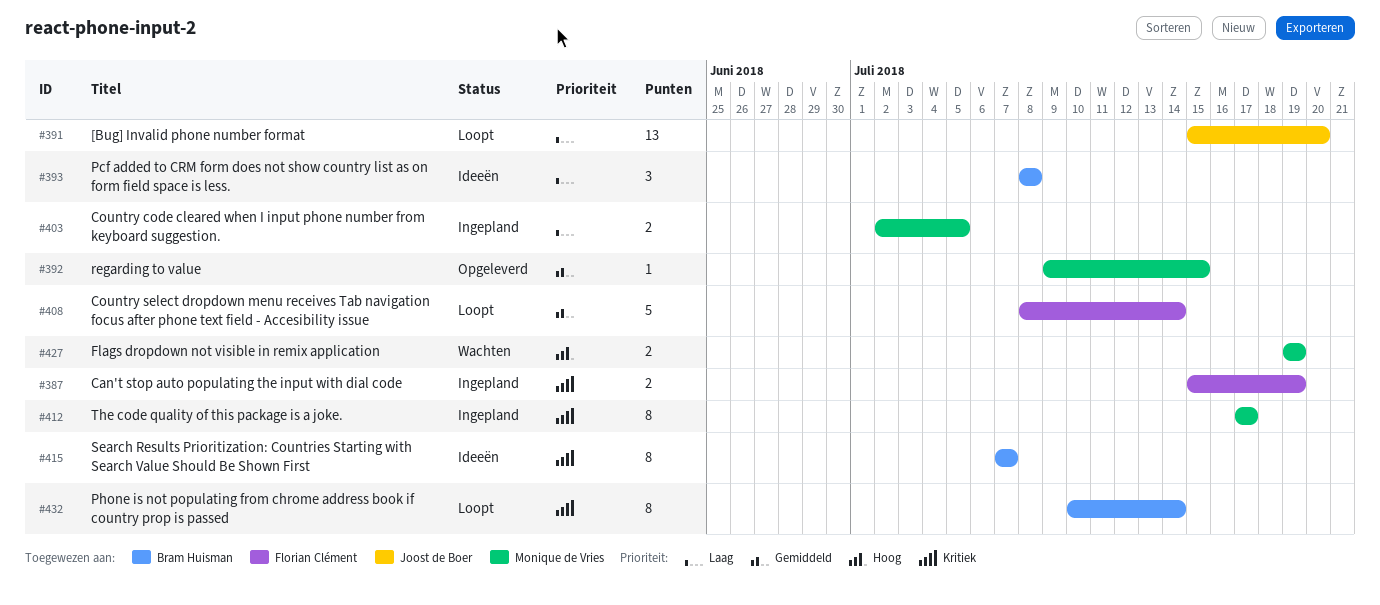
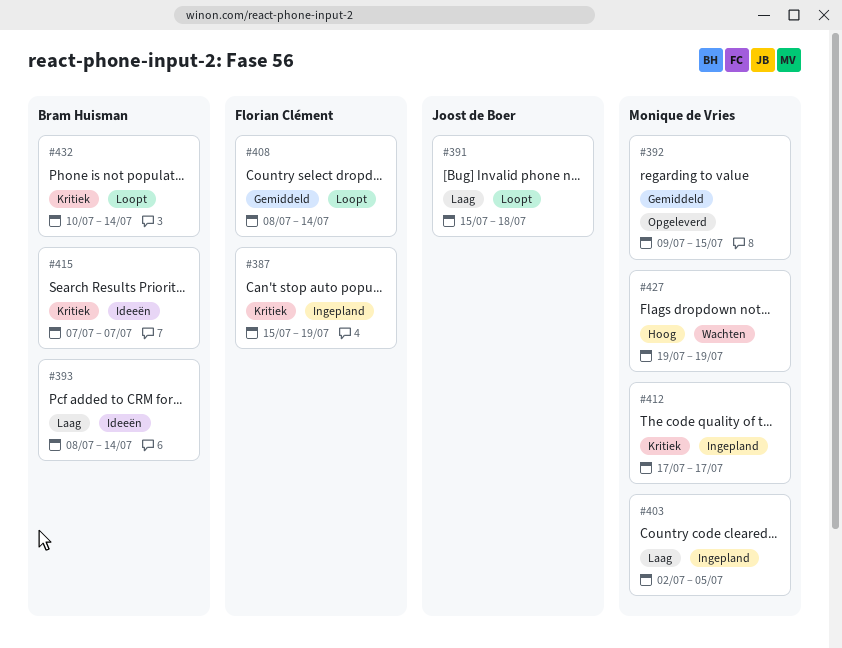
#391, due: Jul 20 -> Jul 18
#393, due: Jul 8 -> Jul 14

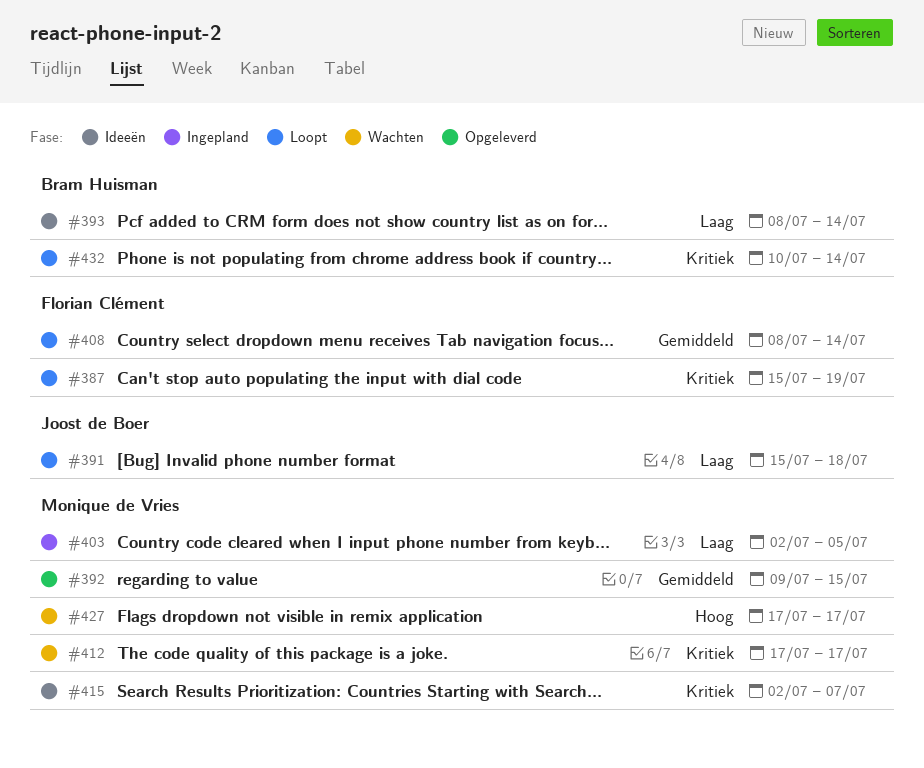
#387, status: Ingepland -> Loopt
#412, status: Ingepland -> Wachten
#415, owner: Bram Huisman -> Monique de Vries
#415, start: Jul 7 -> Jul 2
#427, start: Jul 19 -> Jul 17
#427, due: Jul 19 -> Jul 17

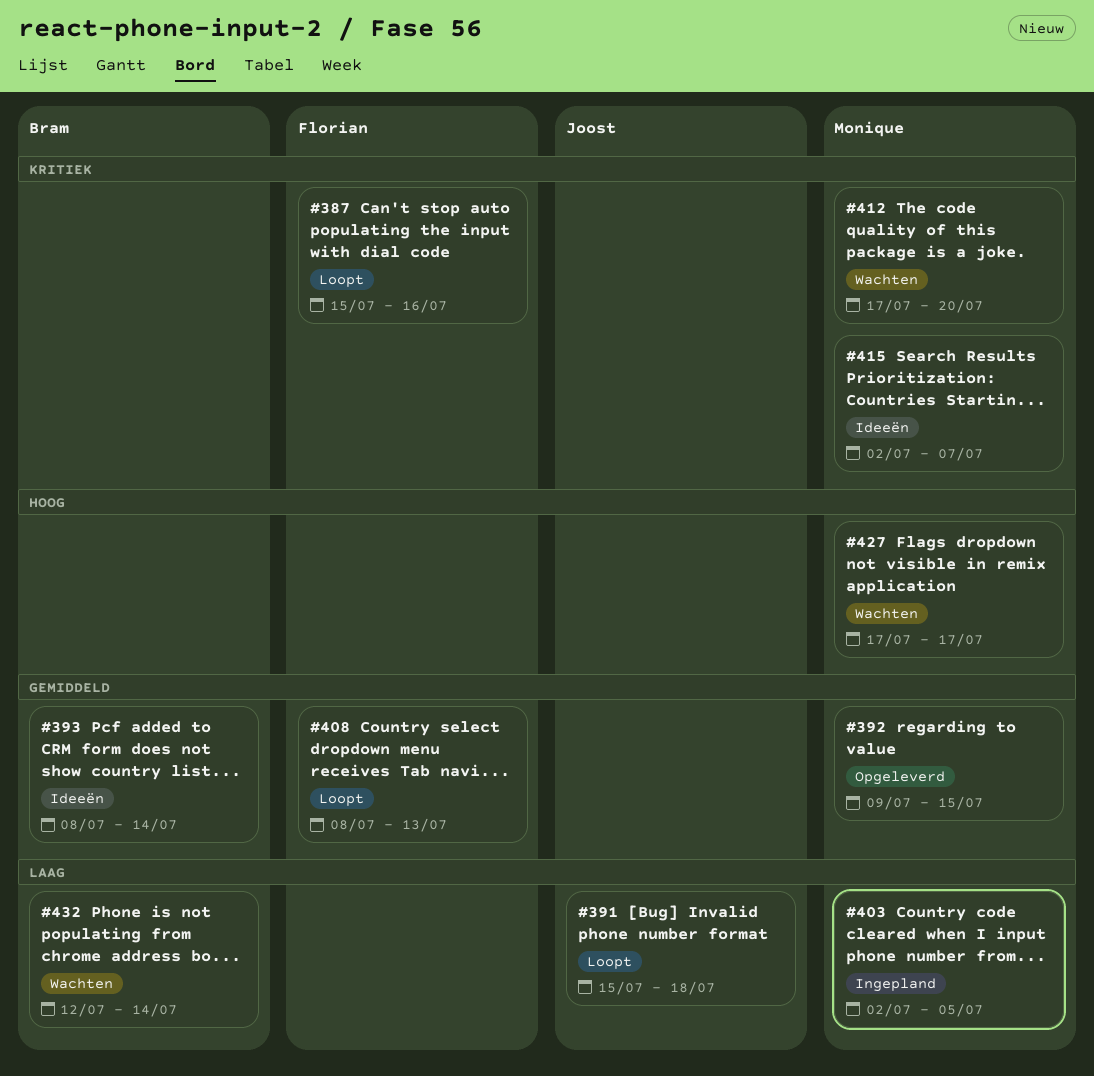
#387, due: Jul 19 -> Jul 16
#393, priority: Laag -> Gemiddeld
#408, due: Jul 14 -> Jul 13
#412, due: Jul 17 -> Jul 20
#432, status: Loopt -> Wachten
#432, priority: Kritiek -> Laag
#432, start: Jul 10 -> Jul 12

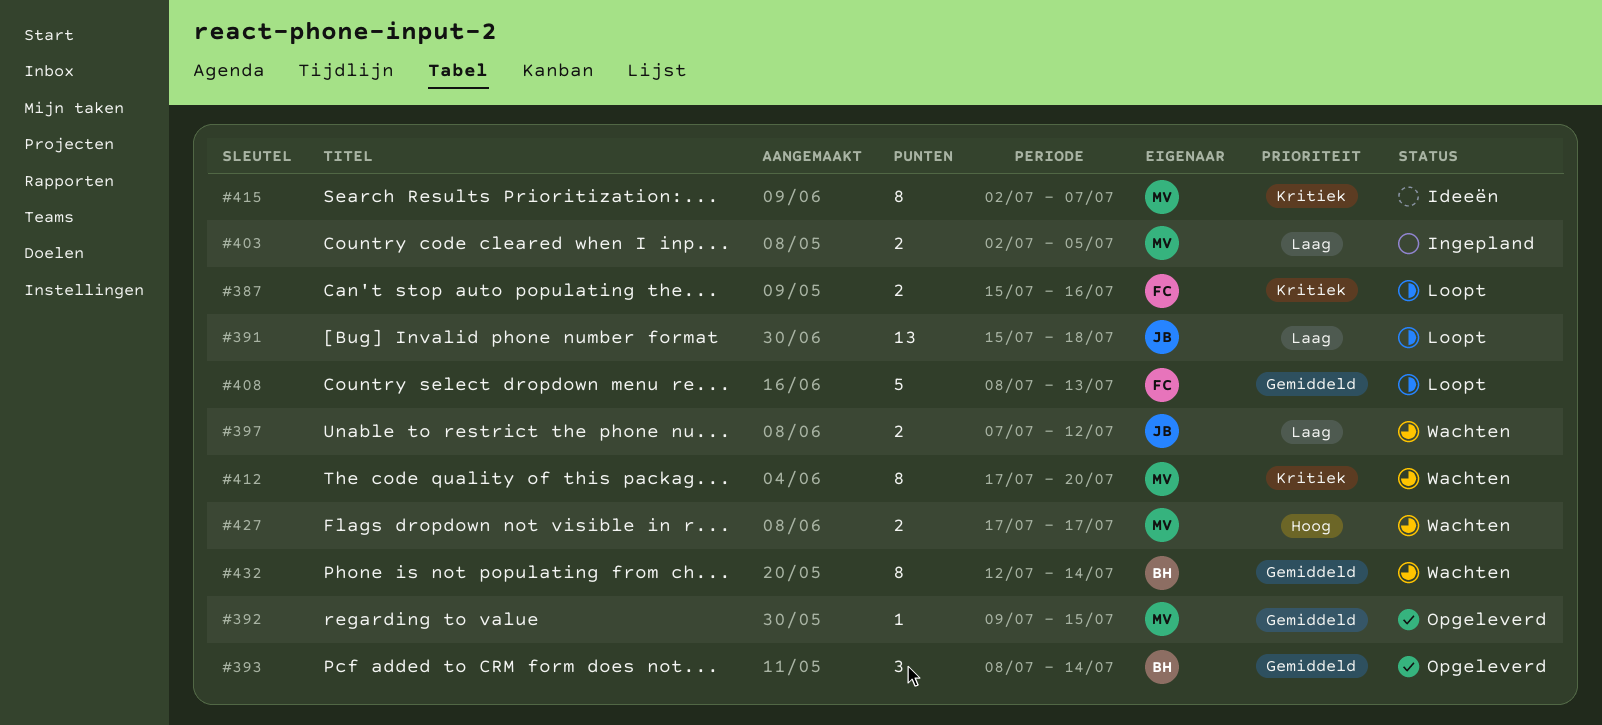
#393, status: Ideeën -> Opgeleverd
#397: none -> present
#432, priority: Laag -> Gemiddeld

